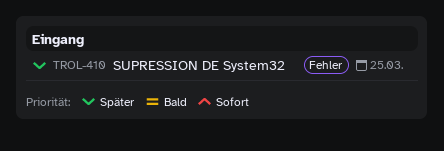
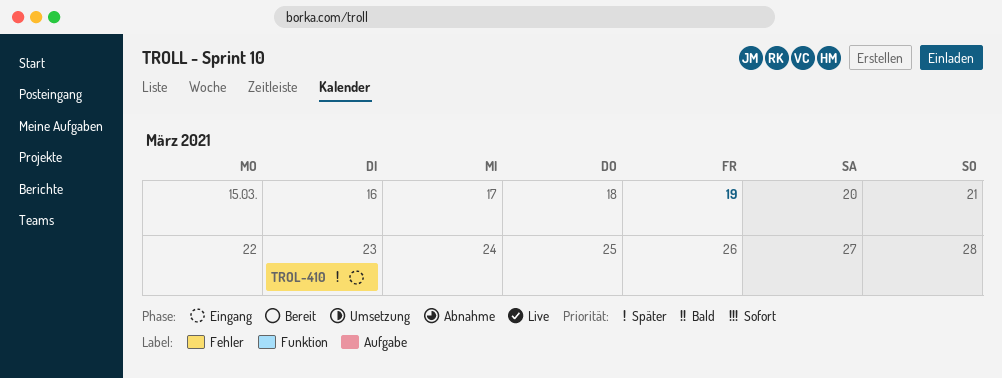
TROL-410, due: Mar 25 -> Mar 23

